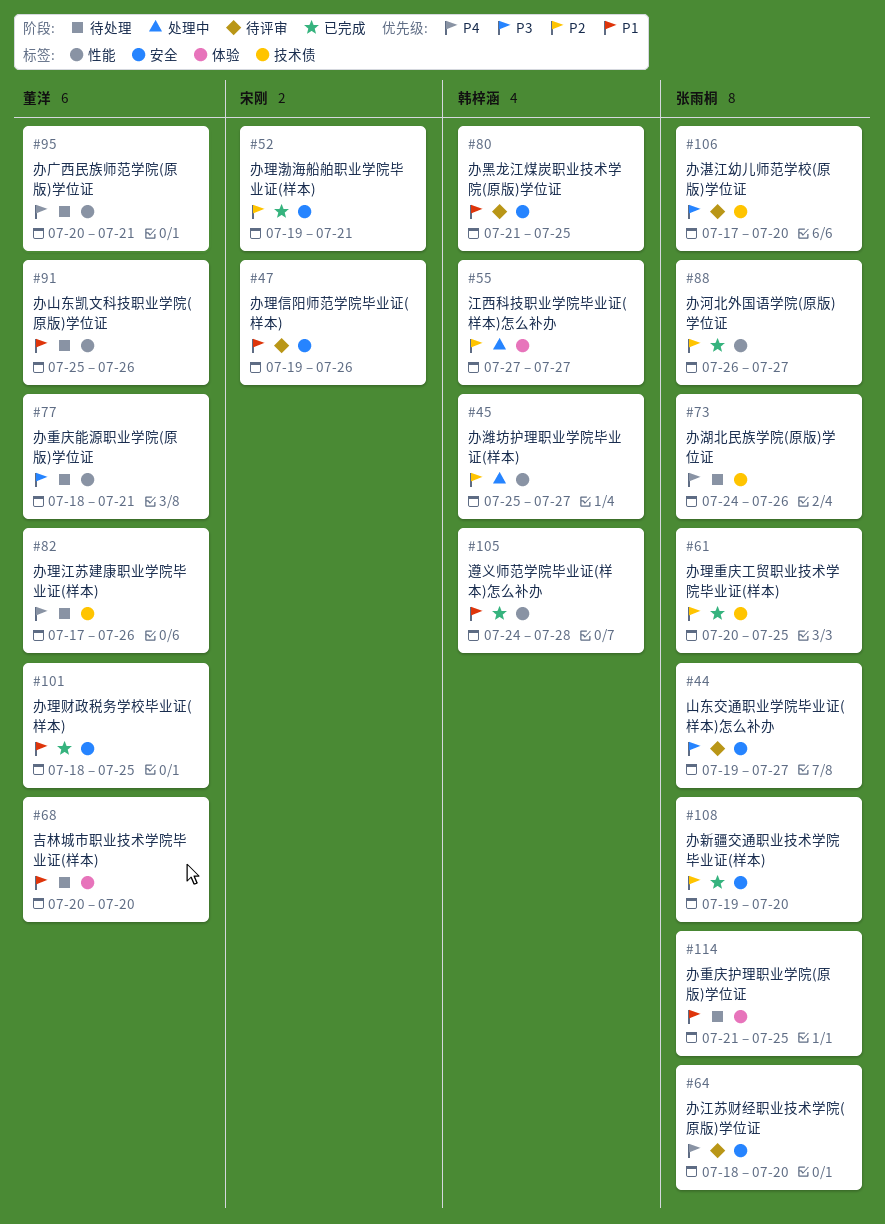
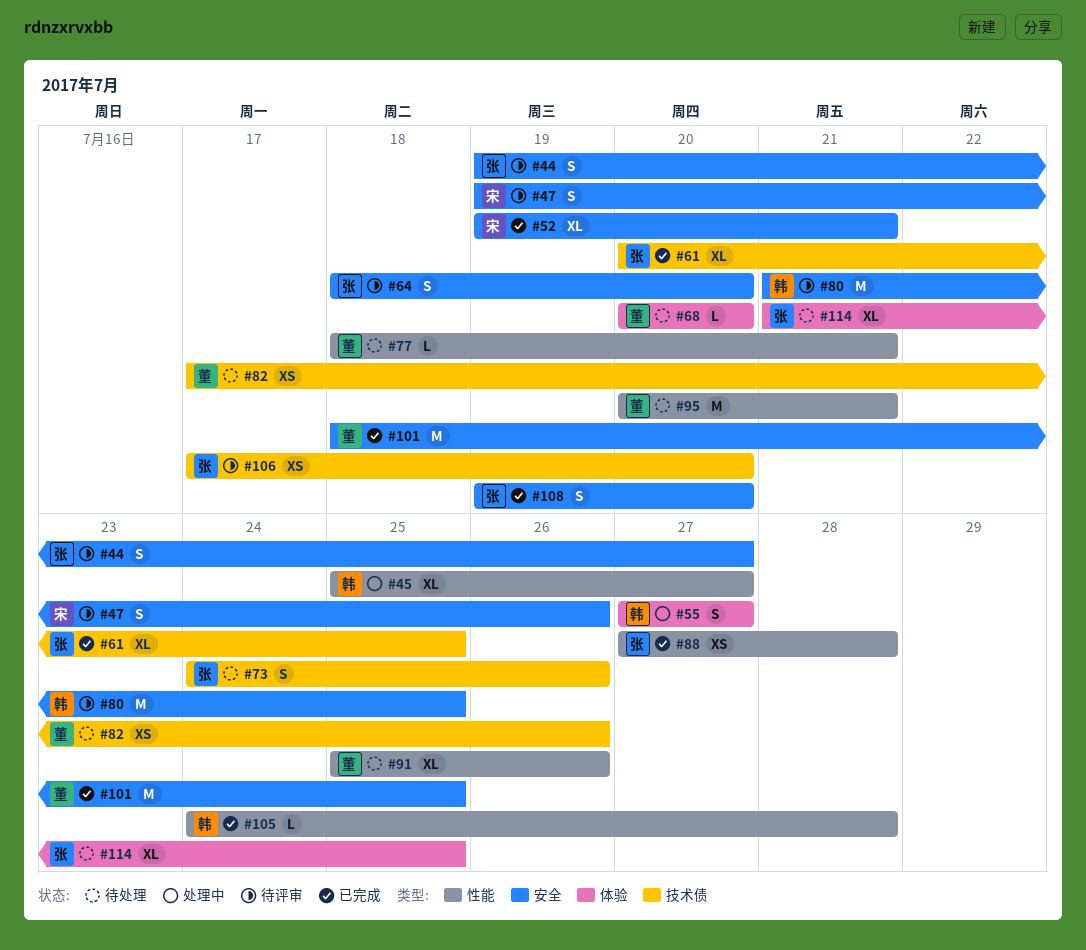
#88, start: Jul 26 -> Jul 27
#88, due: Jul 27 -> Jul 28

